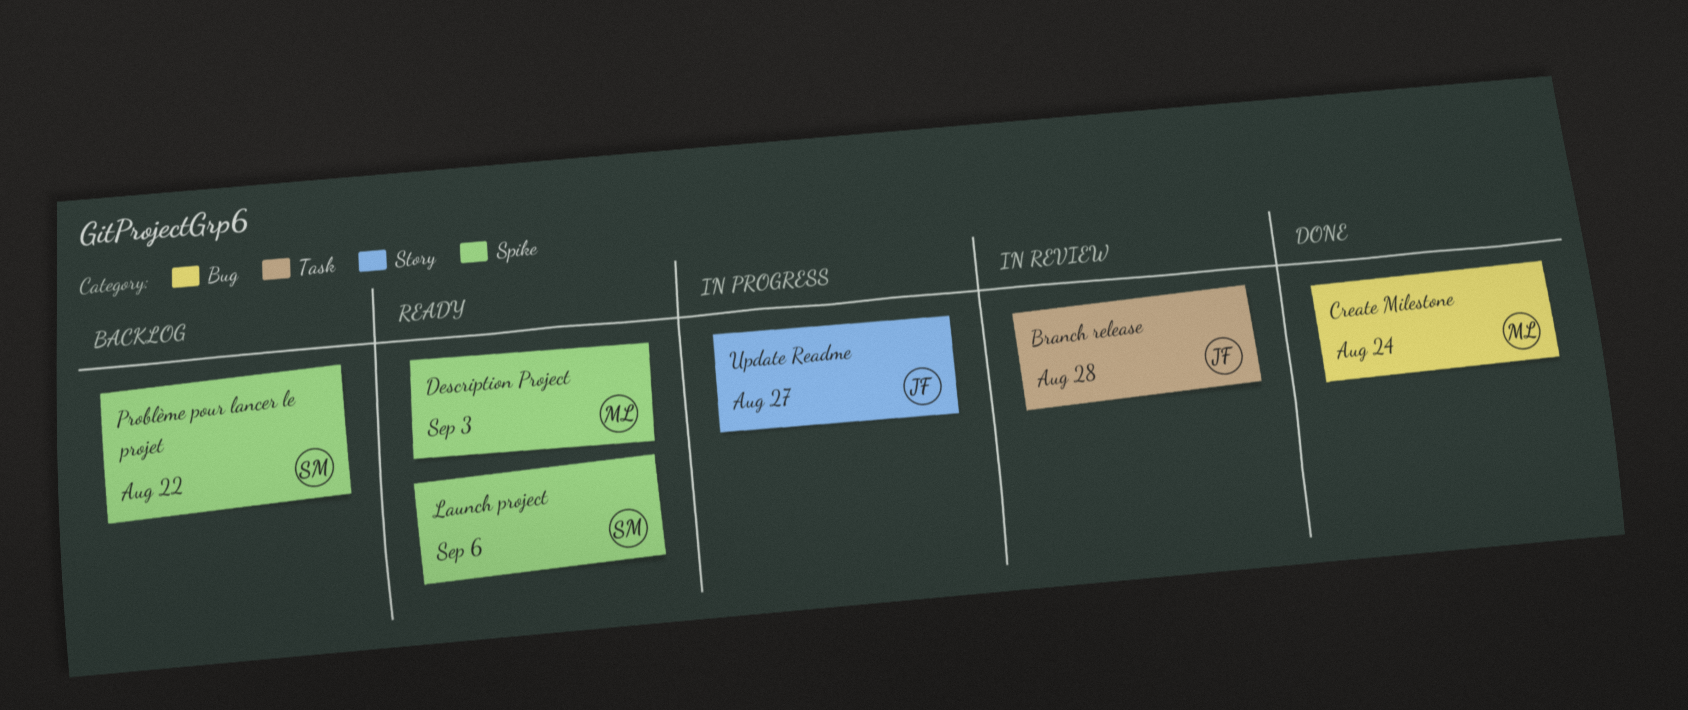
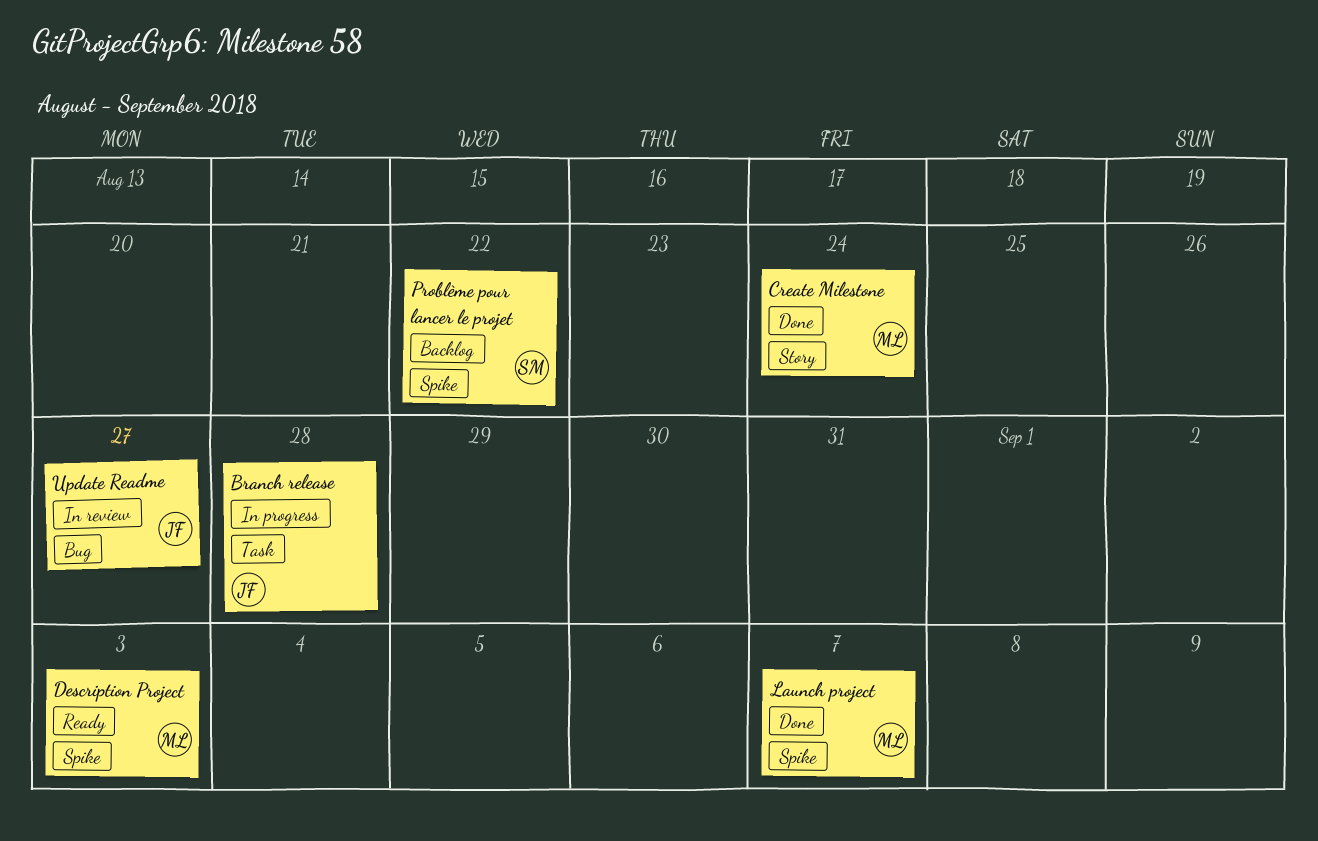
Branch release, status: In review -> In progress
Create Milestone, label: Bug -> Story
Launch project, status: Ready -> Done
Launch project, owner: SM -> ML
Launch project, due: Sep 6 -> Sep 7
Update Readme, status: In progress -> In review
Update Readme, label: Story -> Bug

